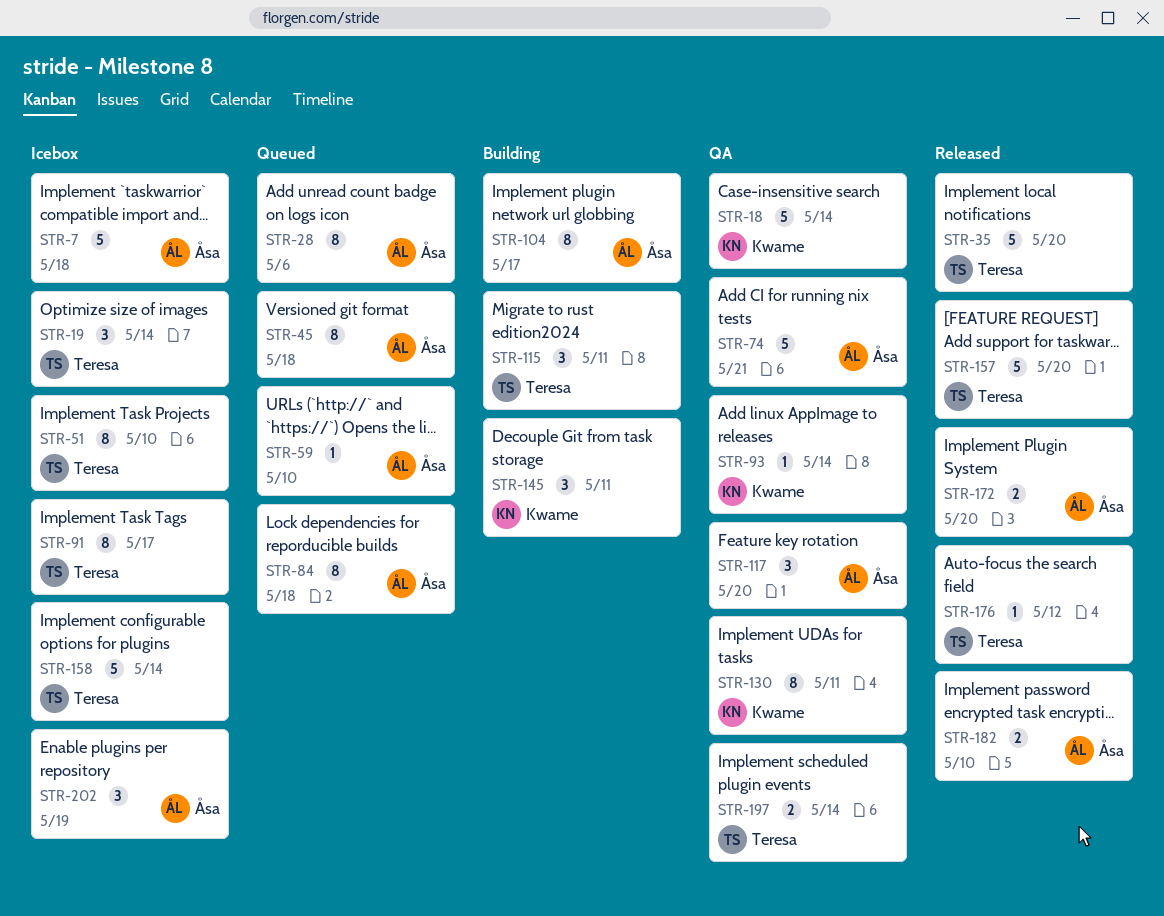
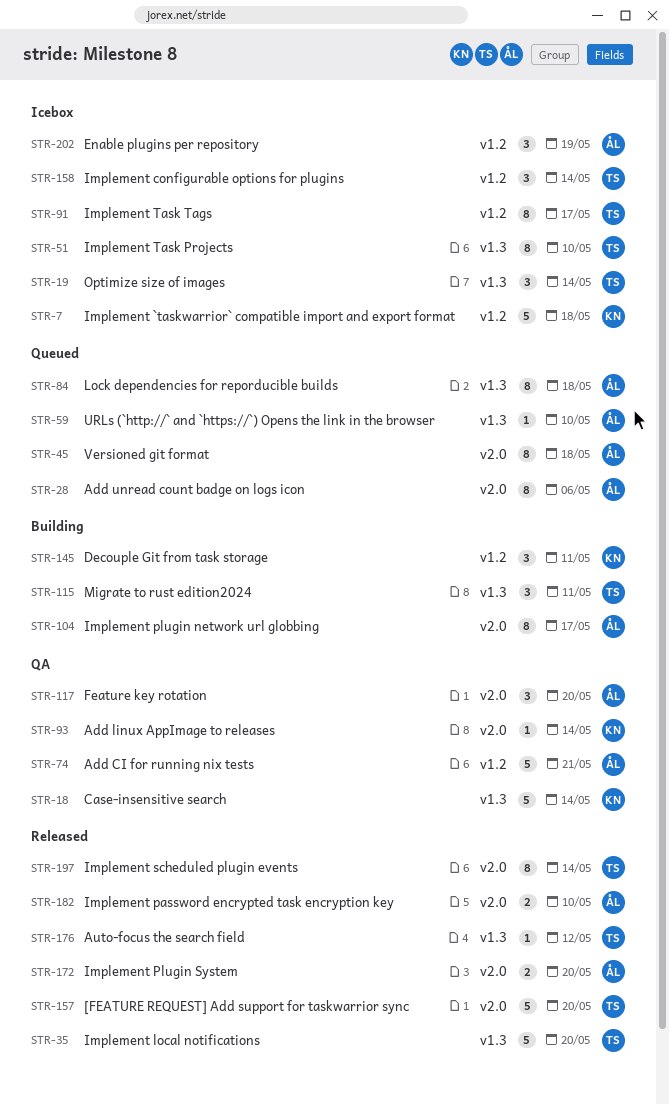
STR-7, owner: Åsa -> Kwame
STR-130: present -> none
STR-158, estimate: 5 -> 3
STR-197, status: QA -> Released
STR-197, estimate: 2 -> 8

